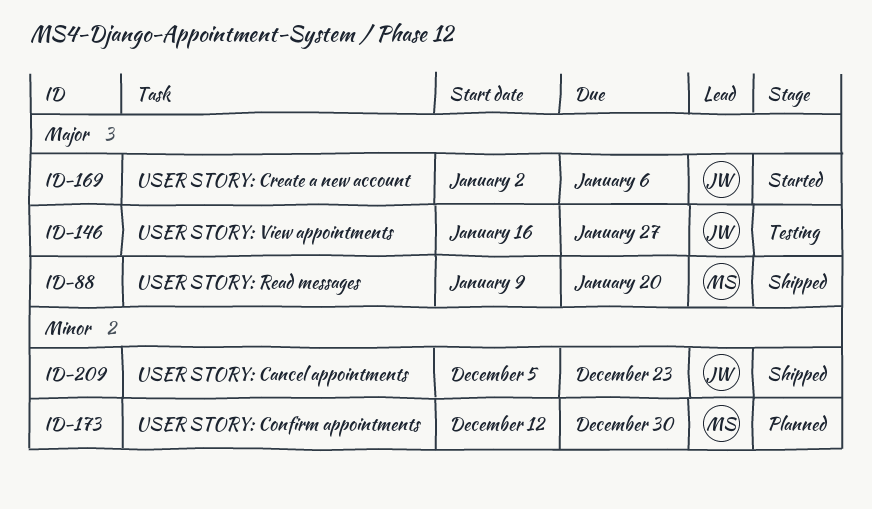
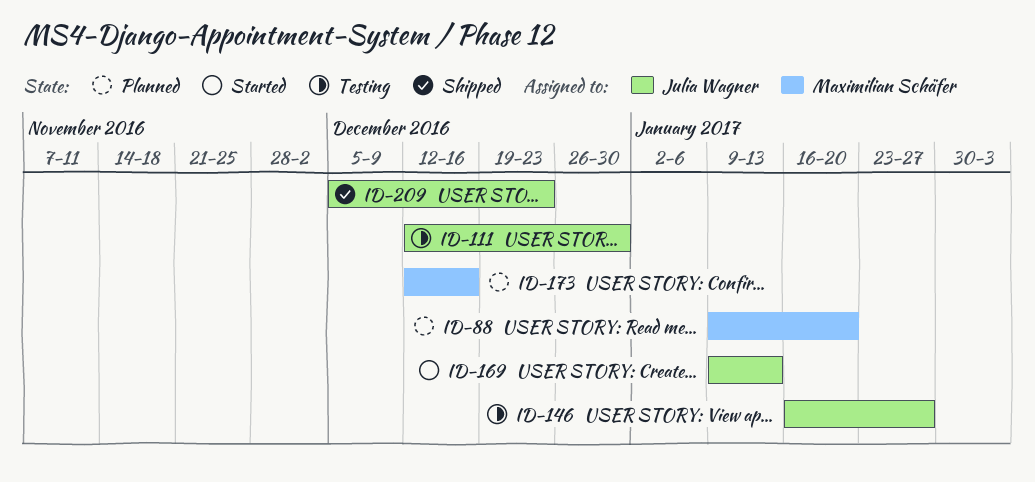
ID-88, status: Shipped -> Planned
ID-111: none -> present
ID-169, start: Jan 2 -> Jan 9
ID-169, due: Jan 6 -> Jan 13
ID-173, due: Dec 30 -> Dec 16

